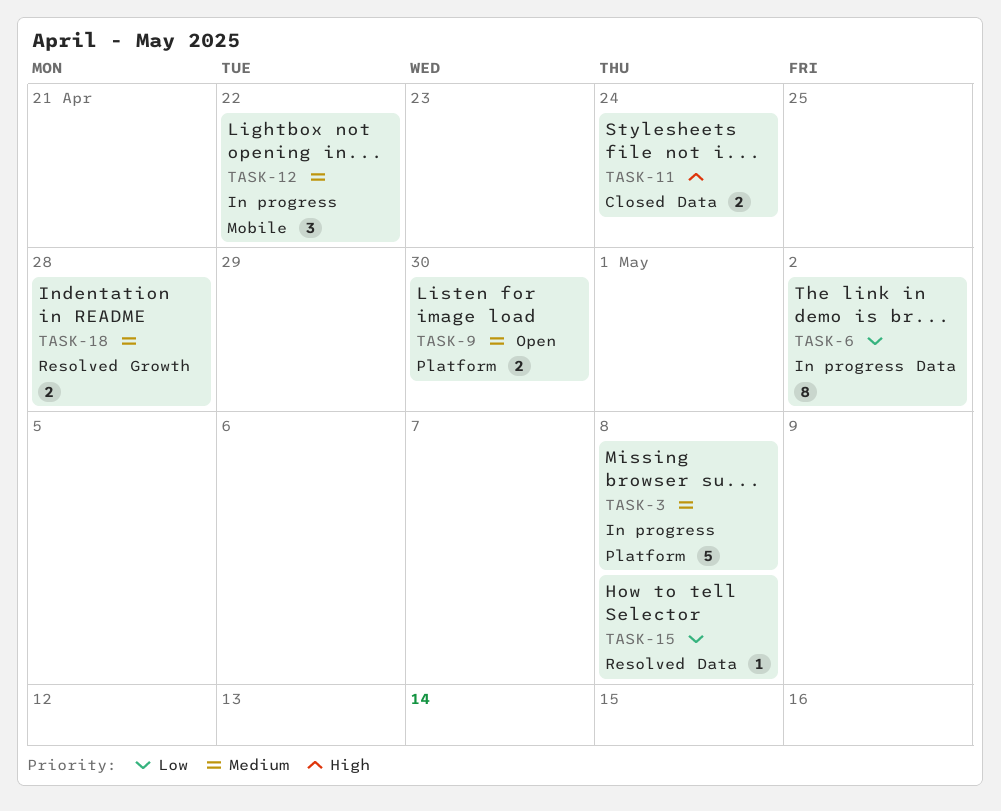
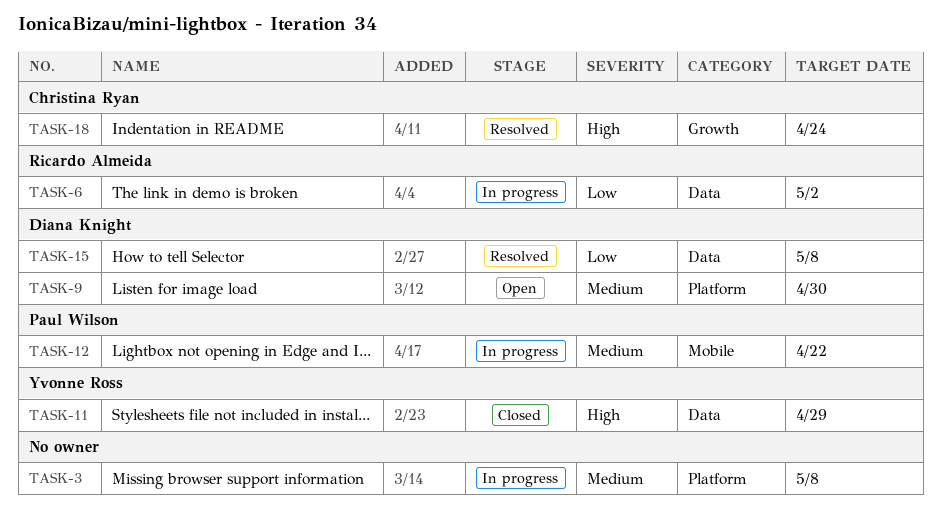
TASK-11, due: Apr 24 -> Apr 29
TASK-18, priority: Medium -> High
TASK-18, due: Apr 28 -> Apr 24

